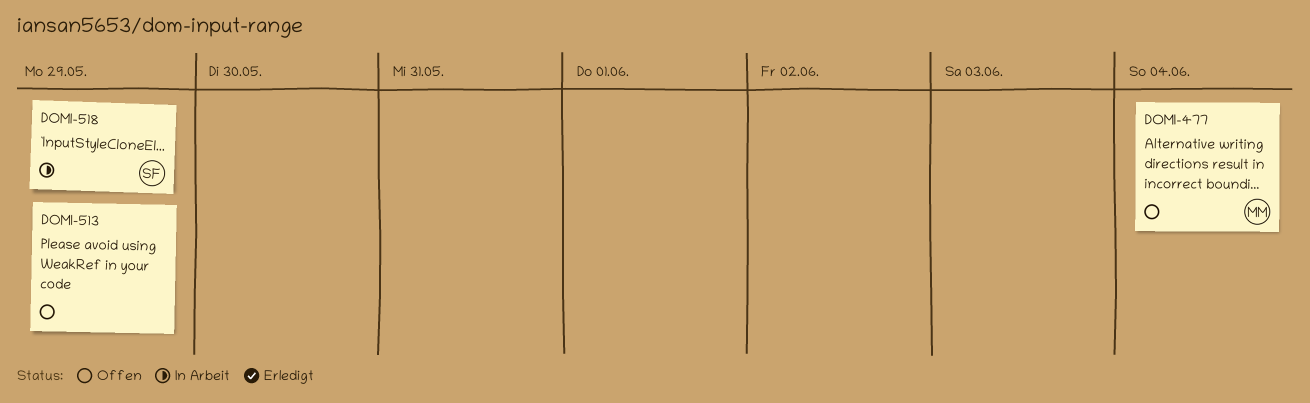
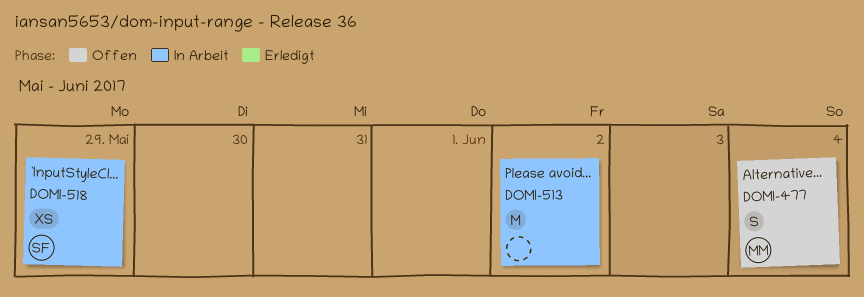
DOMI-513, status: Offen -> In Arbeit
DOMI-513, due: May 29 -> Jun 2

